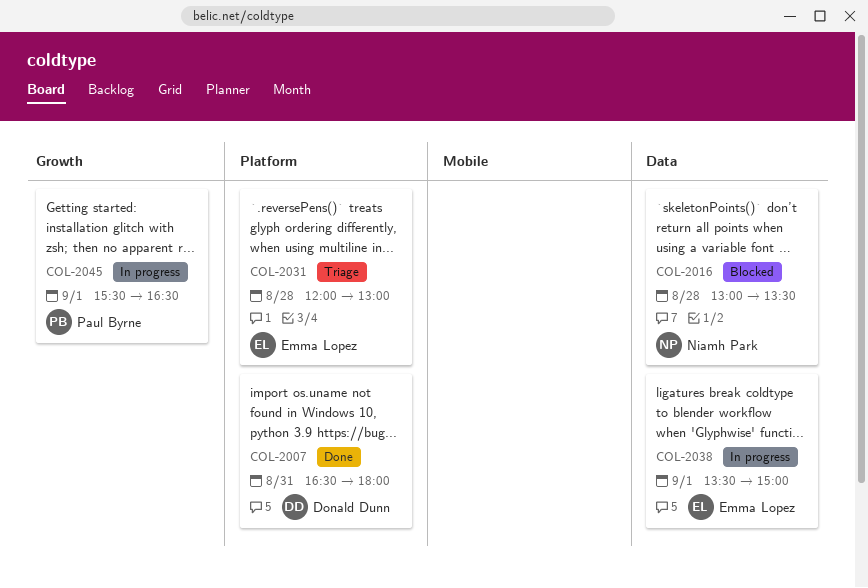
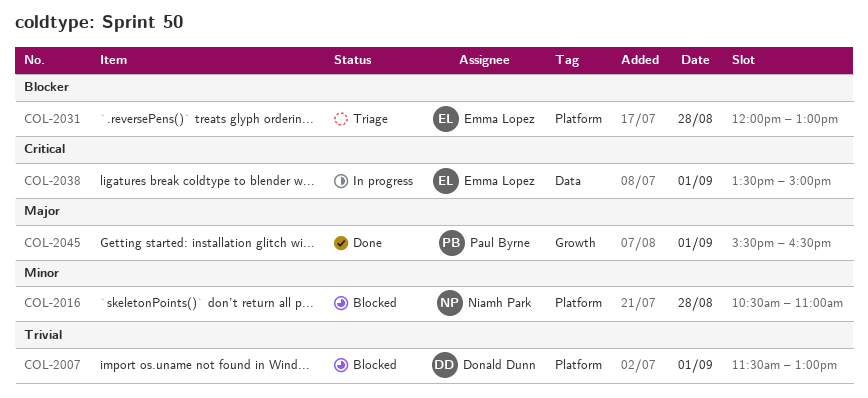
COL-2007, status: Done -> Blocked
COL-2007, day: Aug 31 -> Sep 1
COL-2007, begins: 16:30 -> 11:30
COL-2007, ends: 18:00 -> 13:00
COL-2016, label: Data -> Platform
COL-2016, begins: 13:00 -> 10:30
COL-2016, ends: 13:30 -> 11:00
COL-2045, status: In progress -> Done

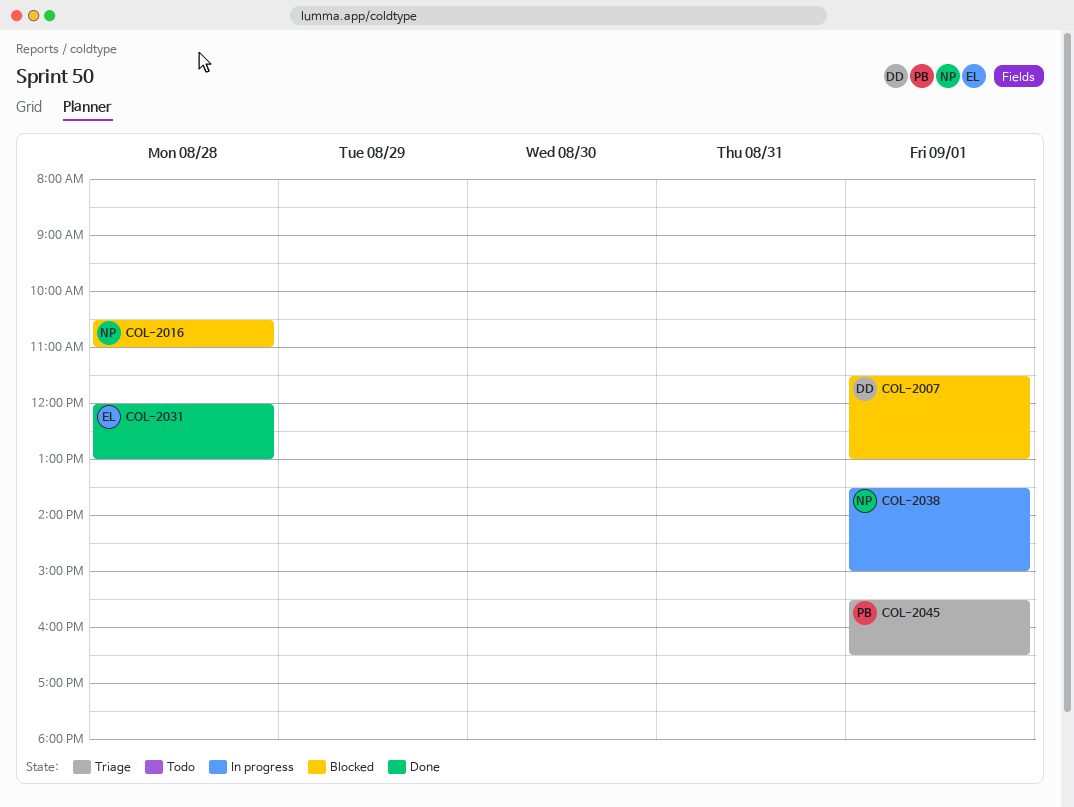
COL-2031, status: Triage -> Done
COL-2038, owner: Emma Lopez -> Niamh Park
COL-2045, status: Done -> Triage

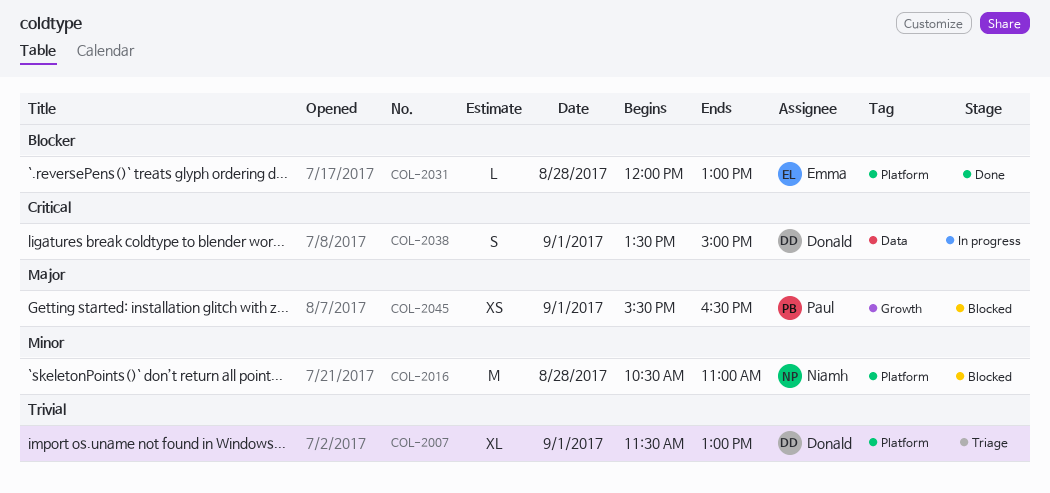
COL-2007, status: Blocked -> Triage
COL-2038, owner: Niamh -> Donald
COL-2045, status: Triage -> Blocked

